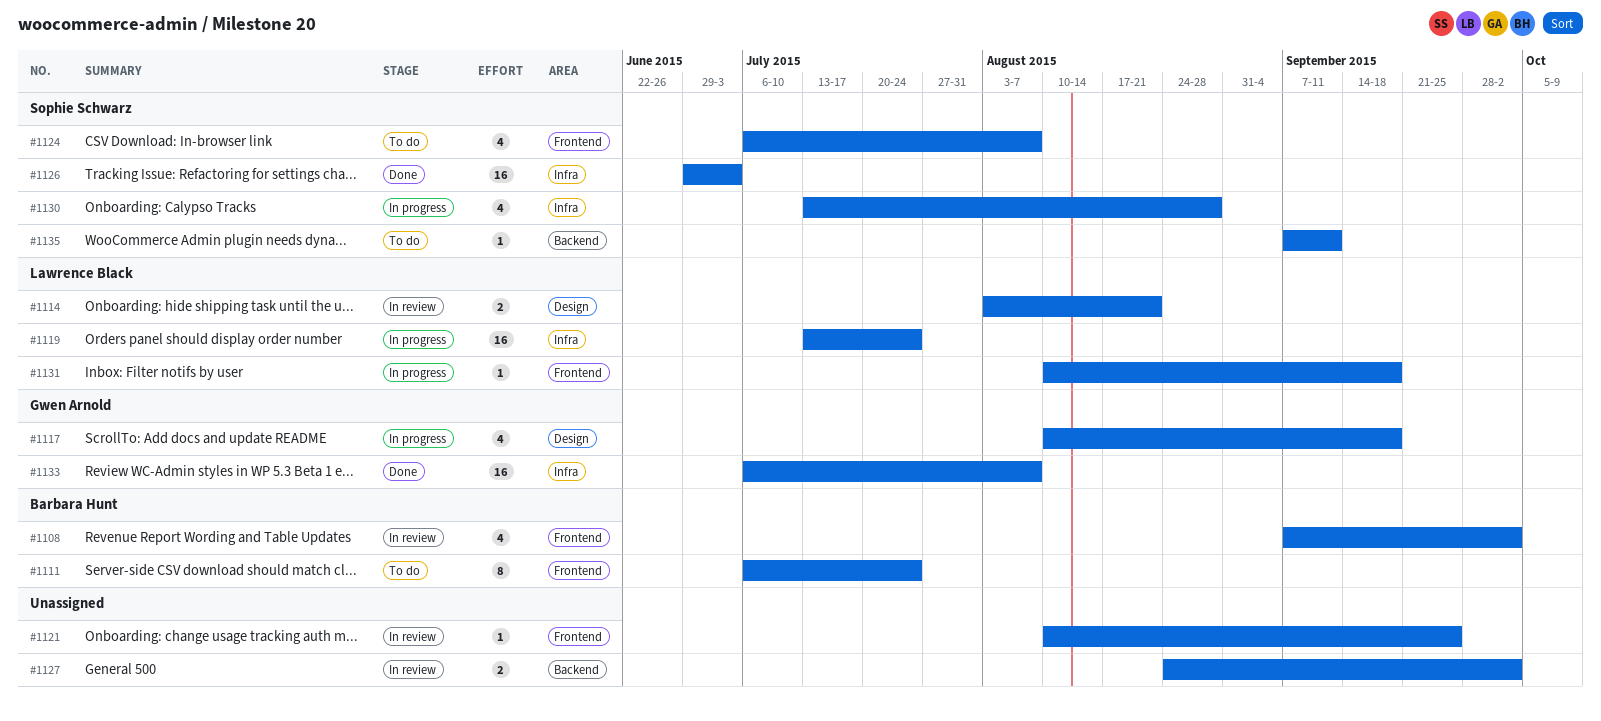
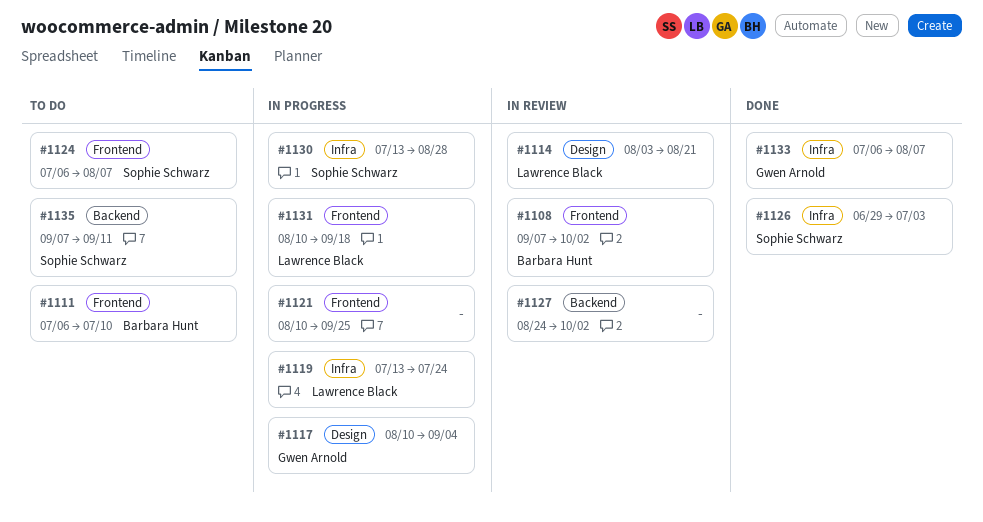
#1111, due: Jul 24 -> Jul 10
#1117, due: Sep 18 -> Sep 4
#1121, status: In review -> In progress

